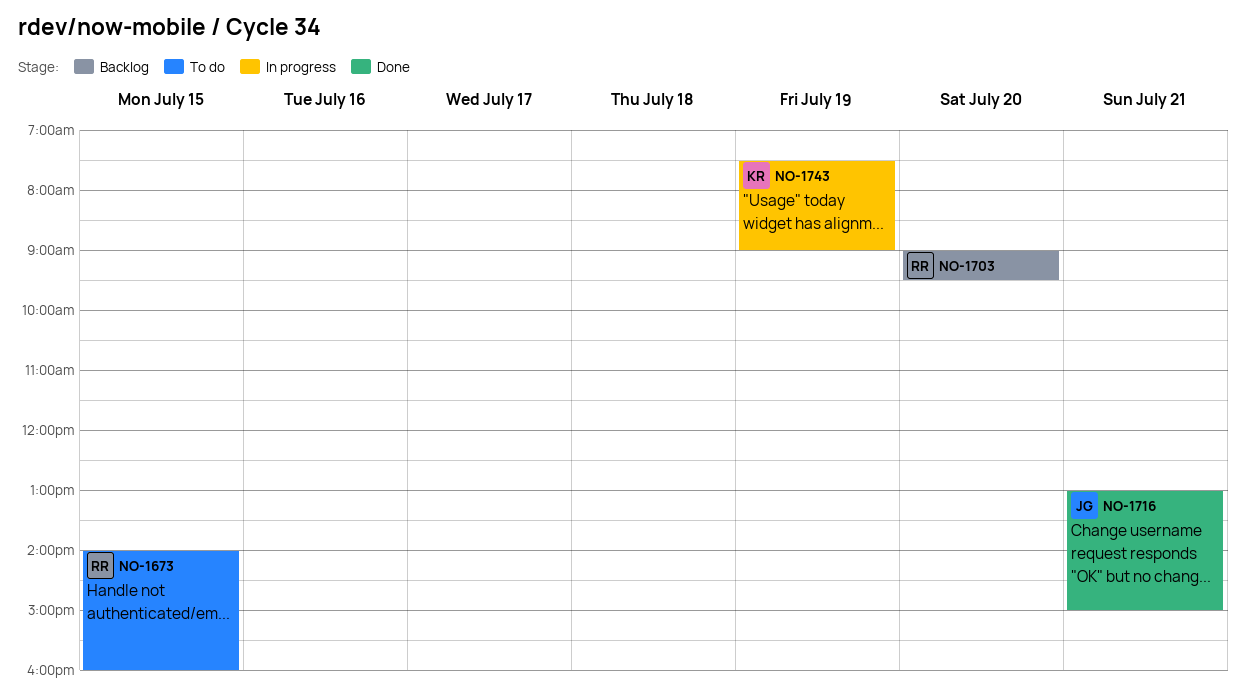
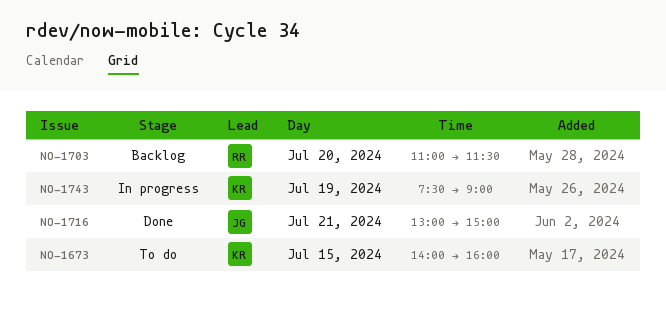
NO-1673, owner: RR -> KR
NO-1703, begins: 09:00 -> 11:00
NO-1703, ends: 09:30 -> 11:30

